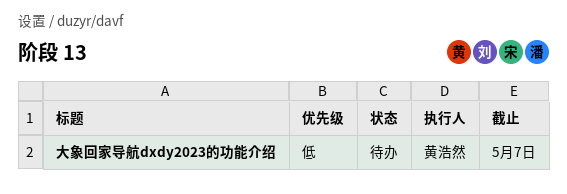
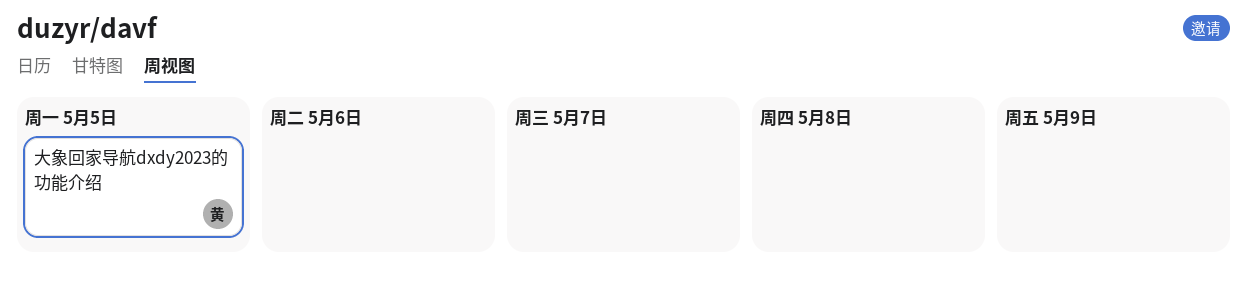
大象回家导航dxdy2023的功能介绍, due: May 7 -> May 5

